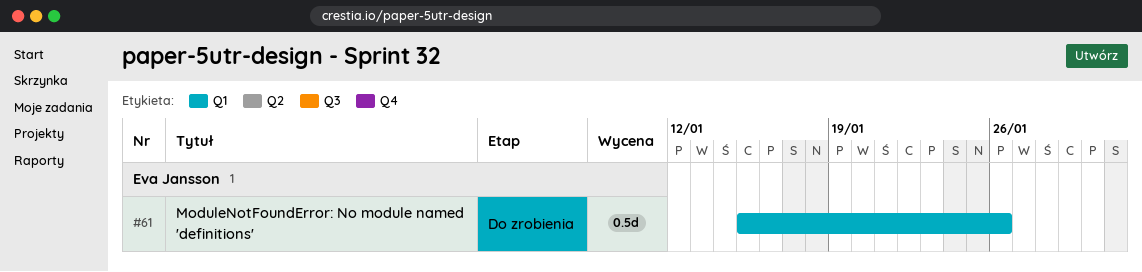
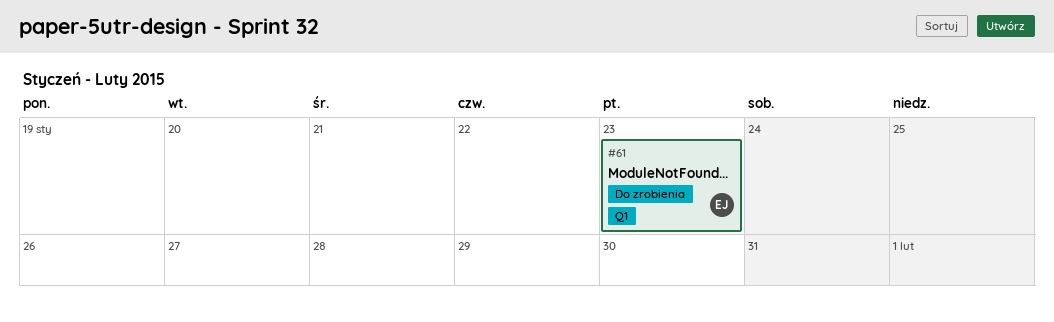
#61, due: Jan 26 -> Jan 23

